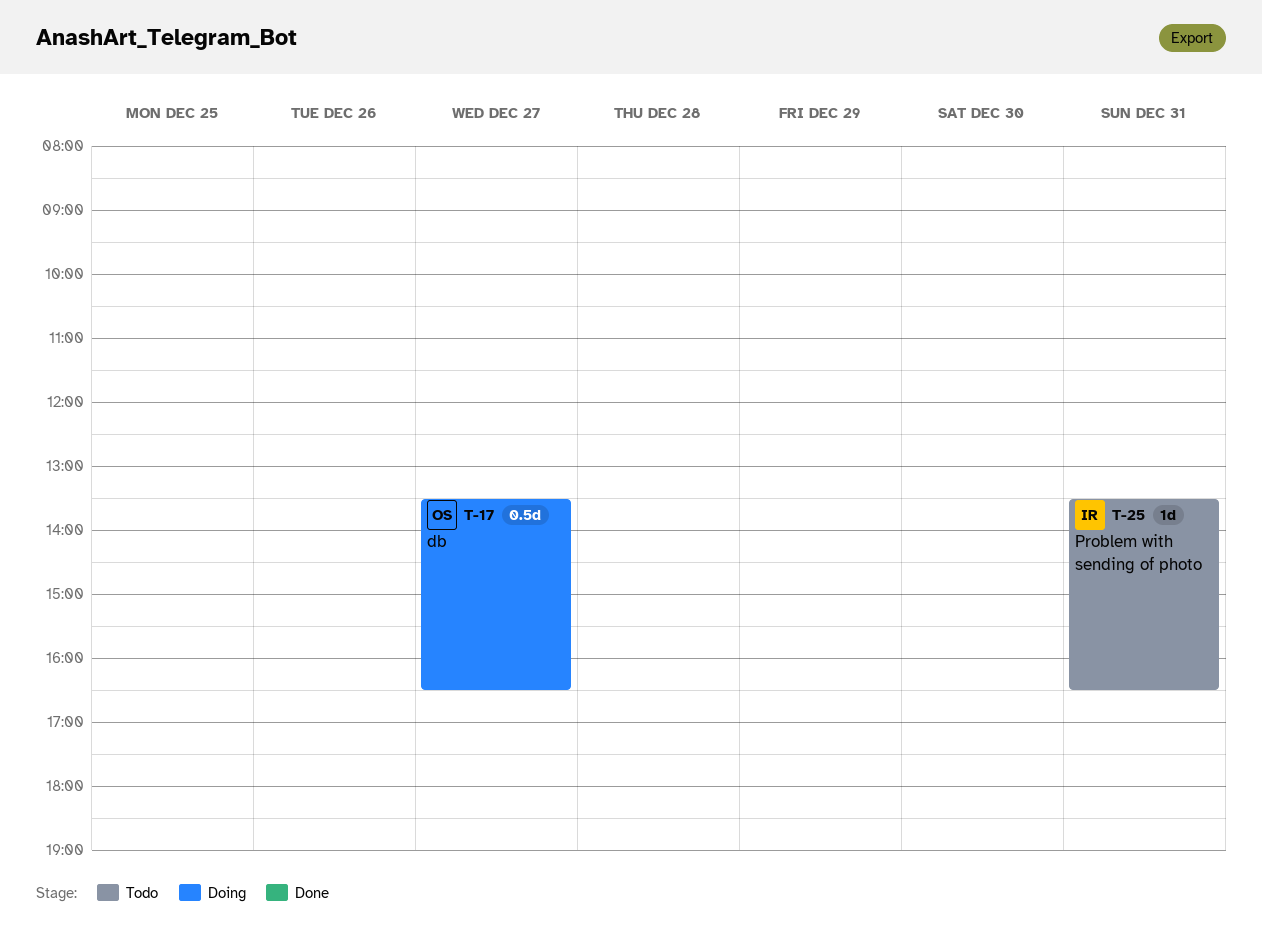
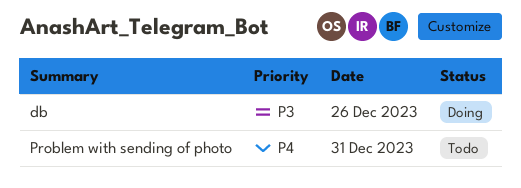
db, day: Dec 27 -> Dec 26

